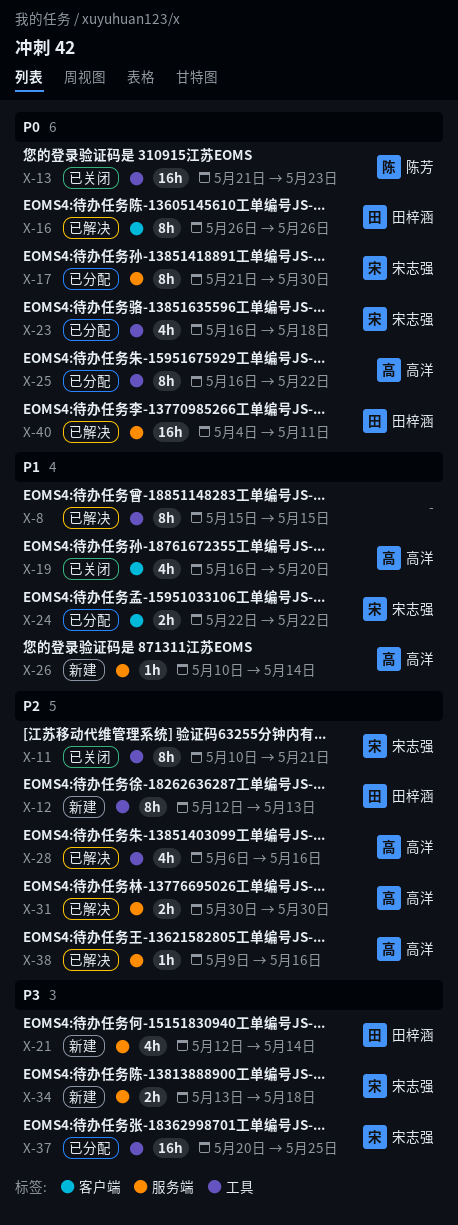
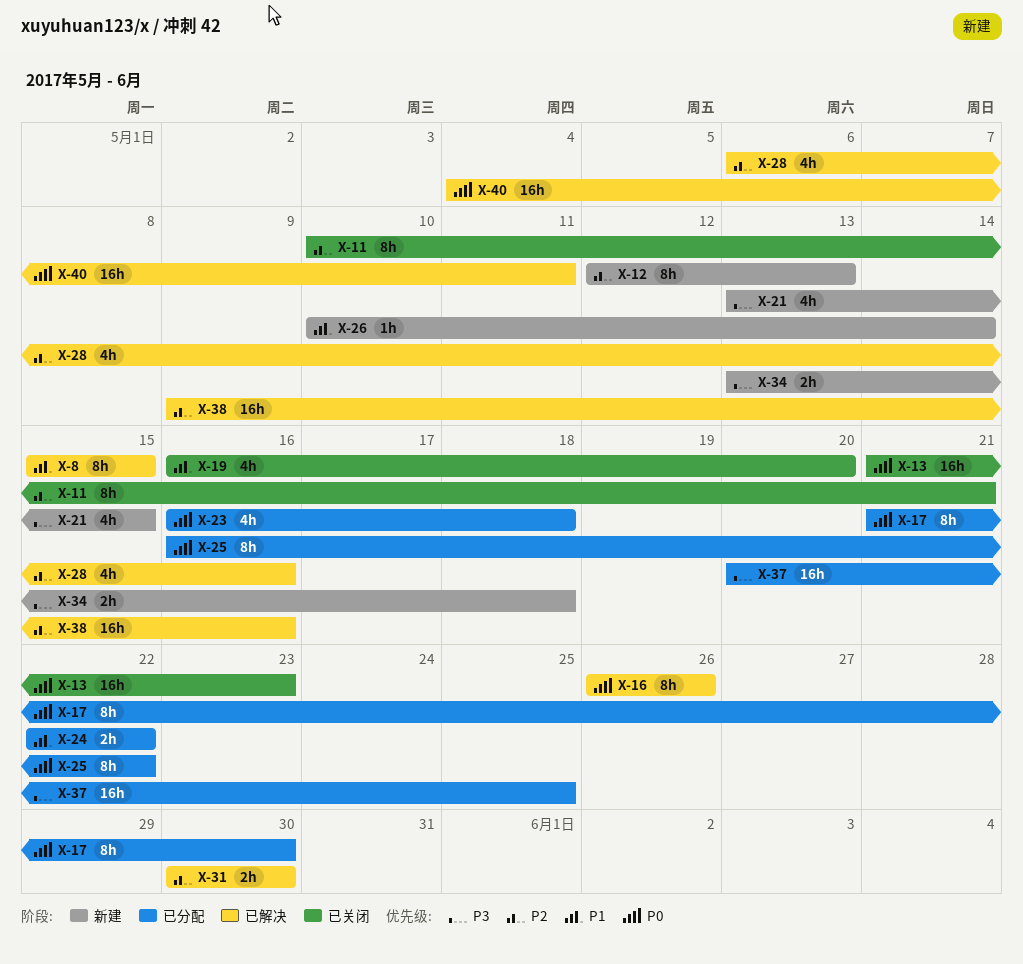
X-21, start: May 12 -> May 13
X-21, due: May 14 -> May 15
X-38, estimate: 1h -> 16h

